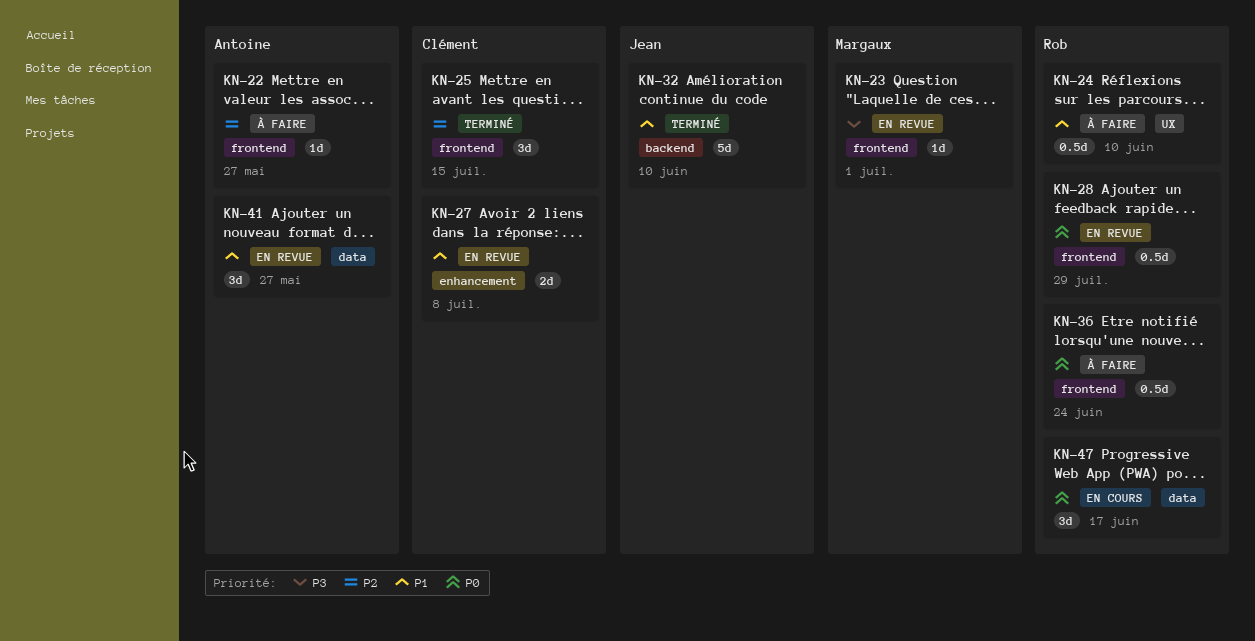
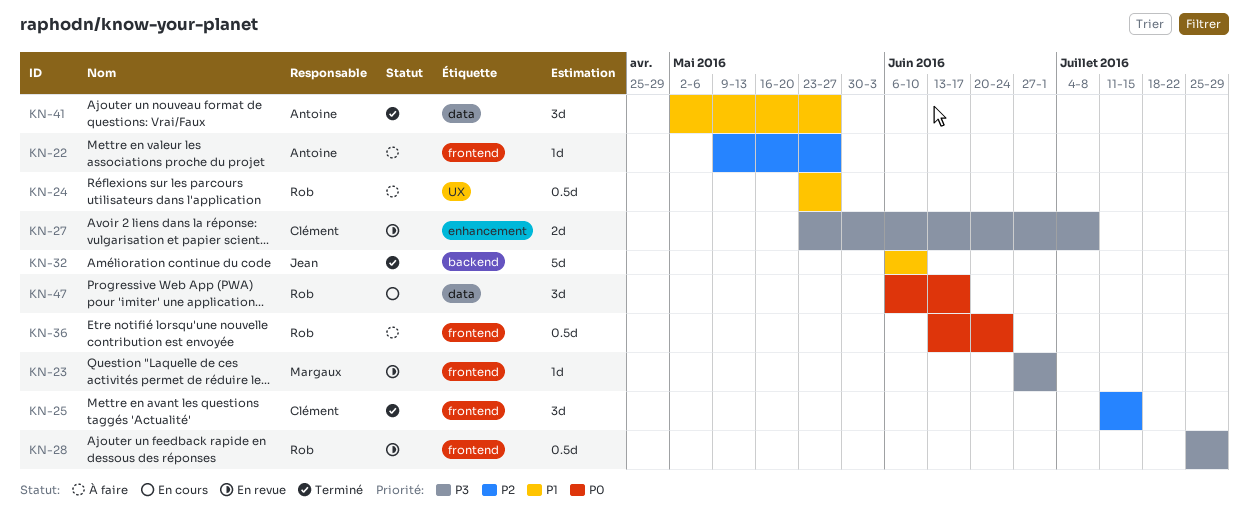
KN-24, due: Jun 10 -> May 27
KN-27, priority: P1 -> P3
KN-28, priority: P0 -> P3
KN-41, status: En revue -> Terminé

